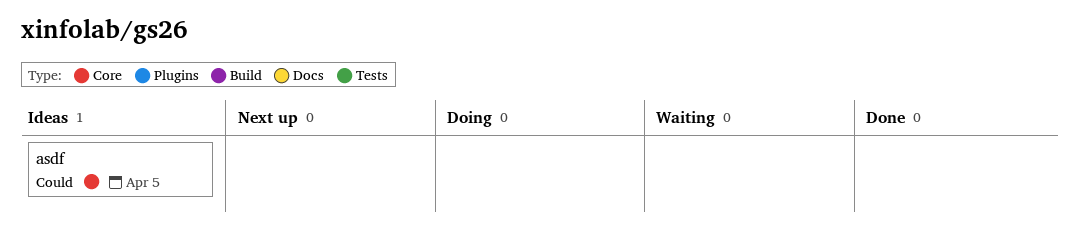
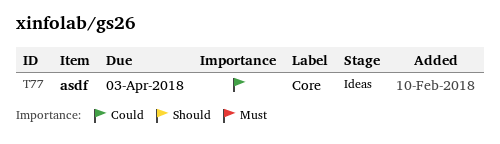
asdf, due: Apr 5 -> Apr 3

